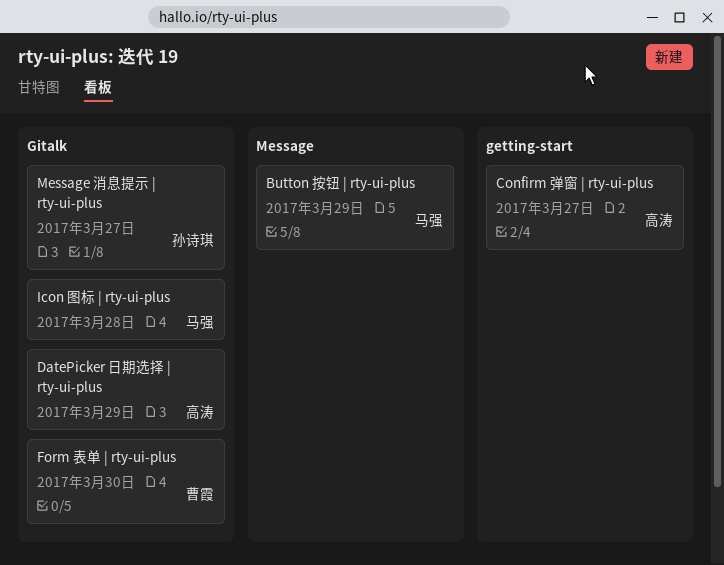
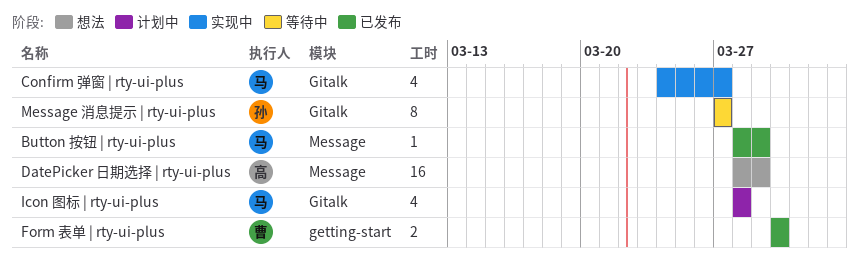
Confirm 弹窗 | rty-ui-plus, owner: 高涛 -> 马强
Confirm 弹窗 | rty-ui-plus, label: getting-start -> Gitalk
DatePicker 日期选择 | rty-ui-plus, label: Gitalk -> Message
Form 表单 | rty-ui-plus, label: Gitalk -> getting-start

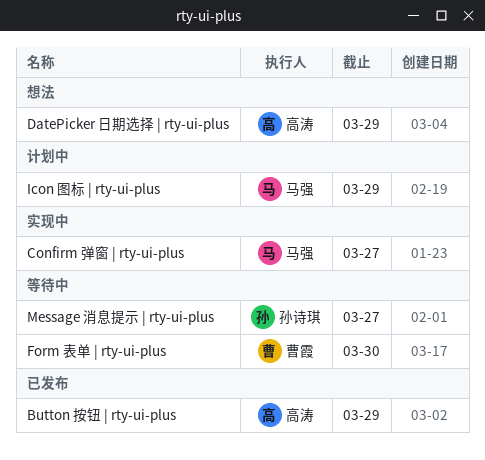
Button 按钮 | rty-ui-plus, owner: 马强 -> 高涛
Form 表单 | rty-ui-plus, status: 已发布 -> 等待中
Icon 图标 | rty-ui-plus, due: Mar 28 -> Mar 29

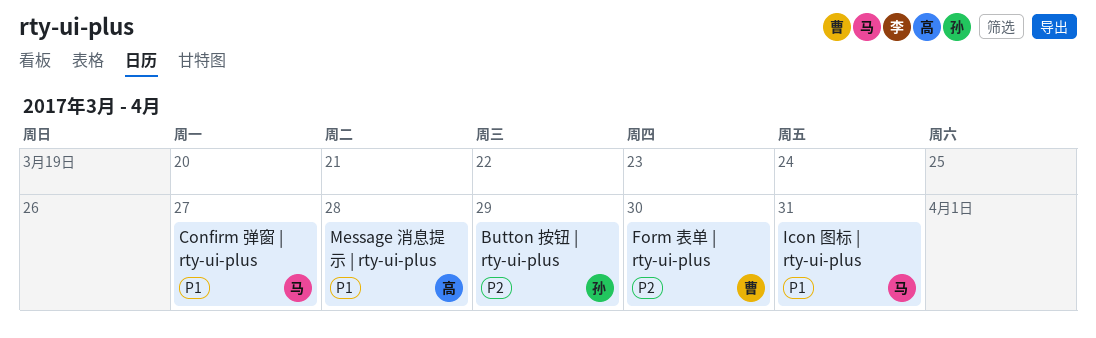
Button 按钮 | rty-ui-plus, owner: 高涛 -> 孙诗琪
DatePicker 日期选择 | rty-ui-plus: present -> none
Icon 图标 | rty-ui-plus, due: Mar 29 -> Mar 31
Message 消息提示 | rty-ui-plus, owner: 孙诗琪 -> 高涛
Message 消息提示 | rty-ui-plus, due: Mar 27 -> Mar 28

